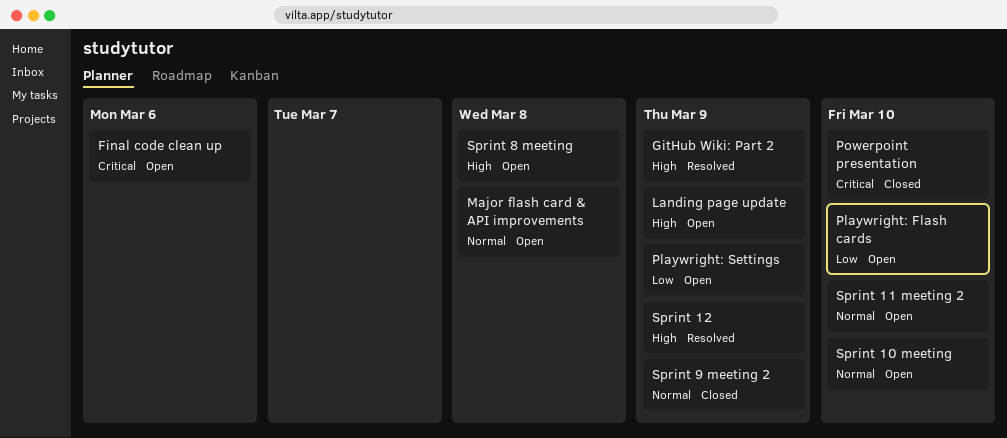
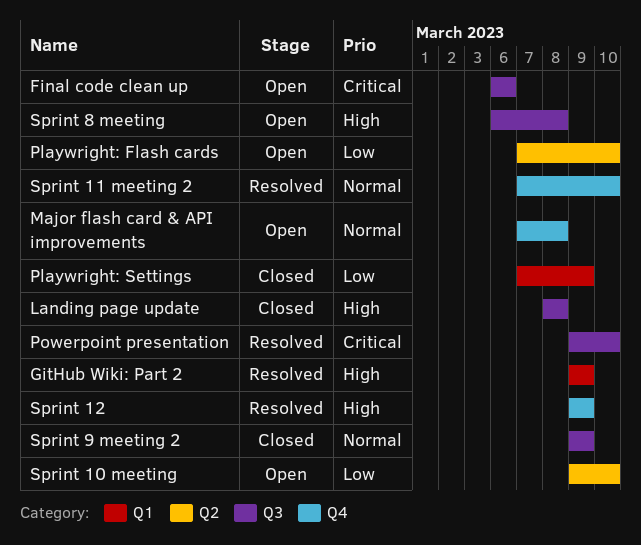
Landing page update, status: Open -> Closed
Landing page update, due: Mar 9 -> Mar 8
Playwright: Settings, status: Open -> Closed
Powerpoint presentation, status: Closed -> Resolved
Sprint 10 meeting, priority: Normal -> Low
Sprint 11 meeting 2, status: Open -> Resolved

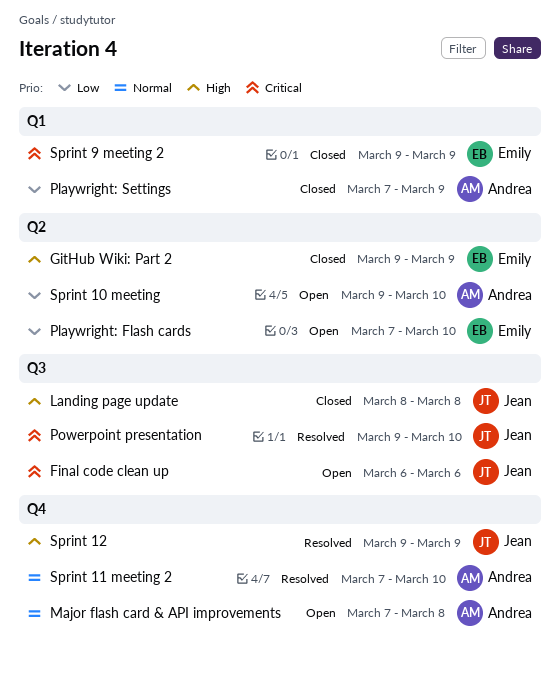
GitHub Wiki: Part 2, status: Resolved -> Closed
GitHub Wiki: Part 2, label: Q1 -> Q2
Sprint 8 meeting: present -> none
Sprint 9 meeting 2, priority: Normal -> Critical
Sprint 9 meeting 2, label: Q3 -> Q1

